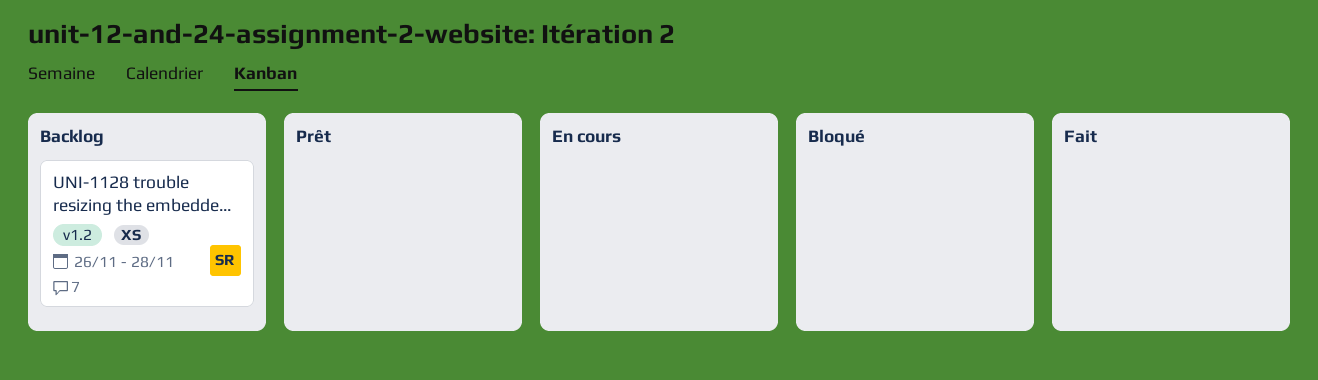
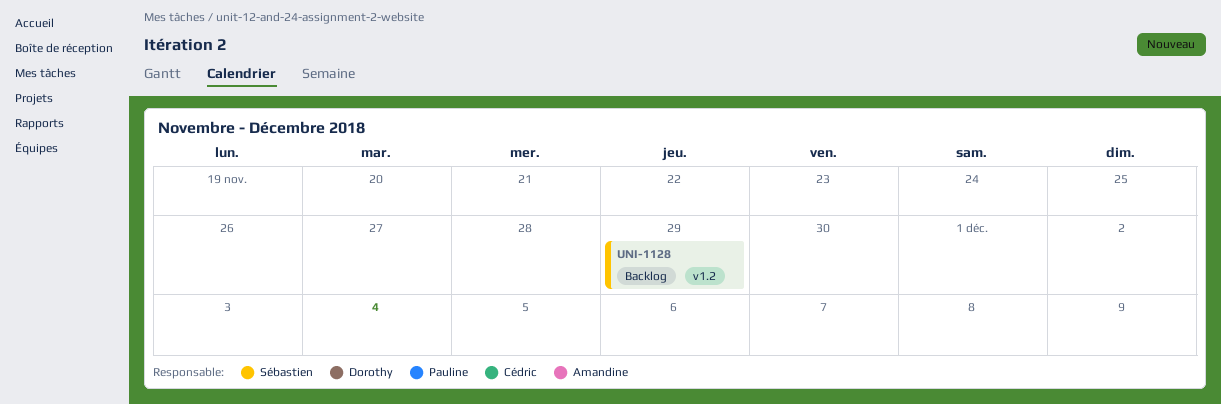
UNI-1128, due: Nov 28 -> Nov 29

